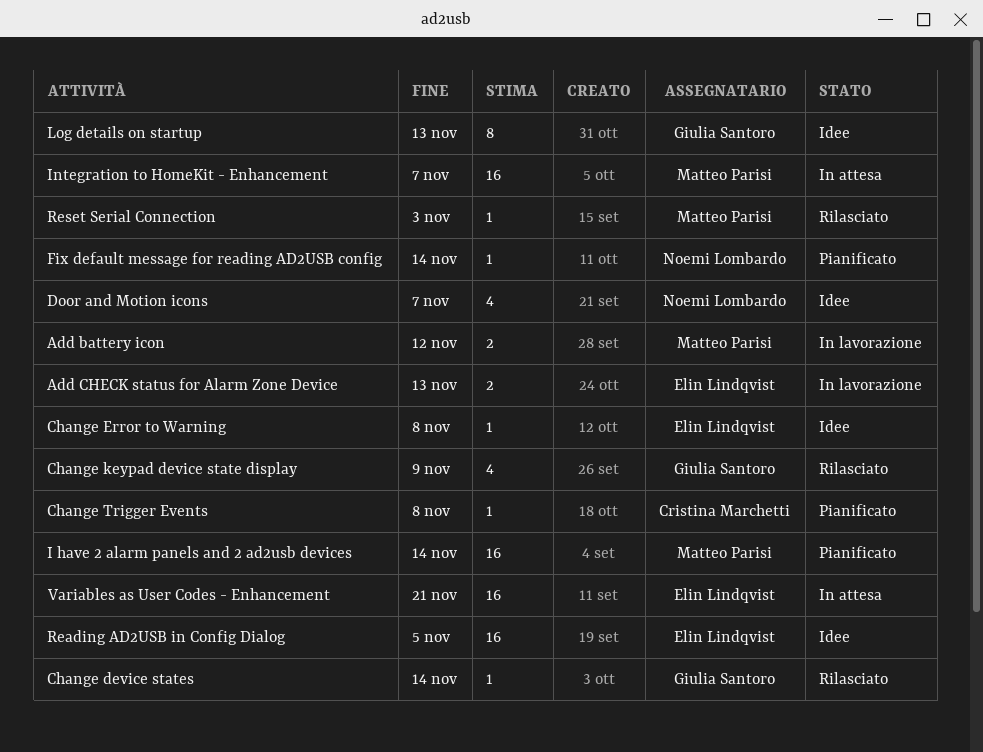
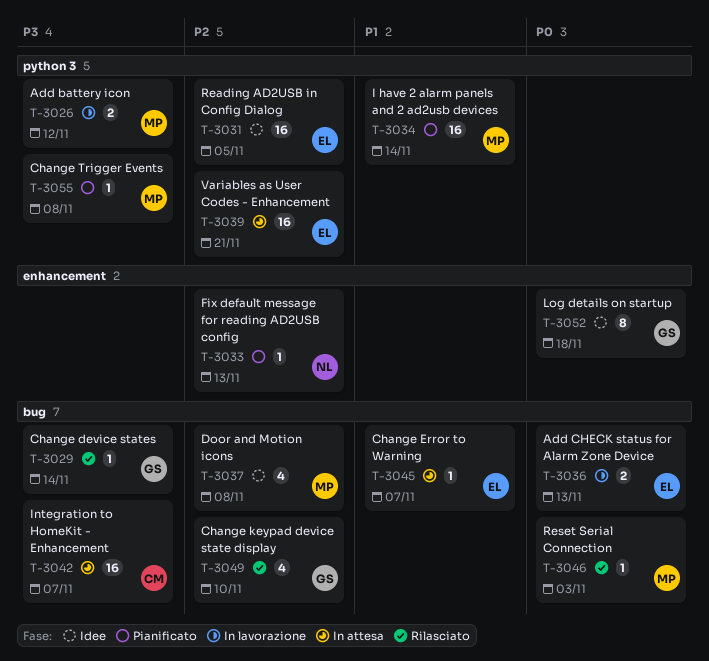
Change Error to Warning, status: Idee -> In attesa
Change Error to Warning, due: Nov 8 -> Nov 7
Change keypad device state display, due: Nov 9 -> Nov 10
Change Trigger Events, owner: Cristina Marchetti -> Matteo Parisi
Door and Motion icons, owner: Noemi Lombardo -> Matteo Parisi
Door and Motion icons, due: Nov 7 -> Nov 8
Fix default message for reading AD2USB config, due: Nov 14 -> Nov 13
Integration to HomeKit - Enhancement, owner: Matteo Parisi -> Cristina Marchetti
Log details on startup, due: Nov 13 -> Nov 18

